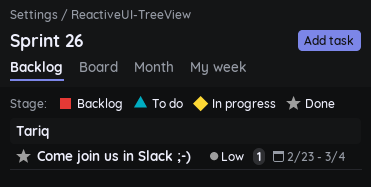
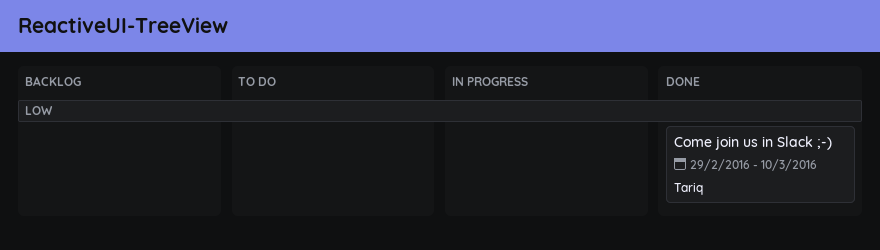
Come join us in Slack ;-), start: Feb 23 -> Feb 29
Come join us in Slack ;-), due: Mar 4 -> Mar 10

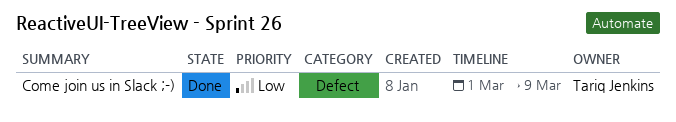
Come join us in Slack ;-), start: Feb 29 -> Mar 1
Come join us in Slack ;-), due: Mar 10 -> Mar 9

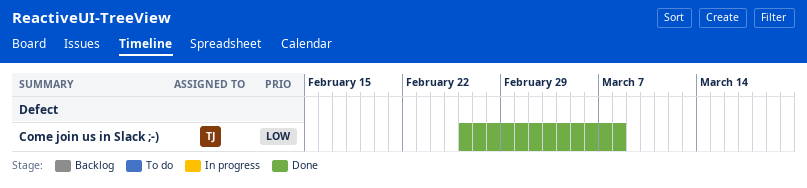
Come join us in Slack ;-), start: Mar 1 -> Feb 26
Come join us in Slack ;-), due: Mar 9 -> Mar 8

